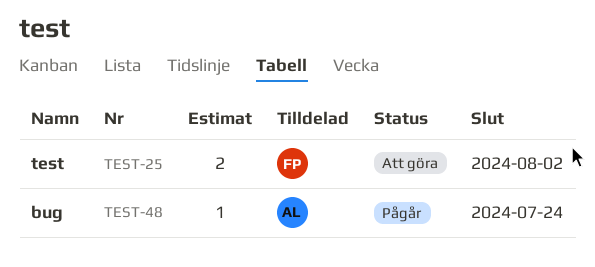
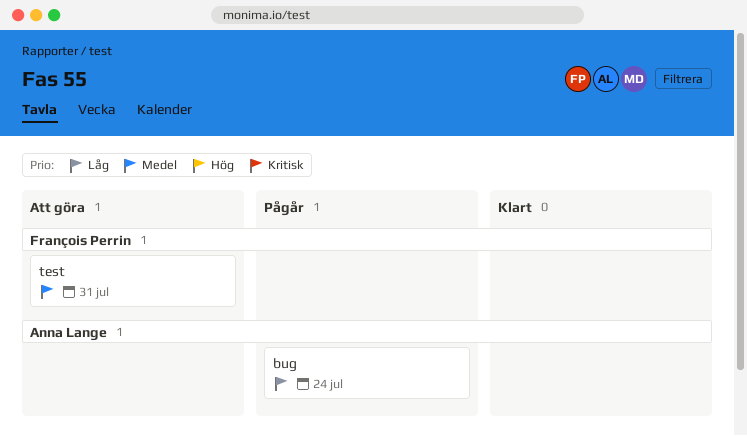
test, due: Aug 2 -> Jul 31

